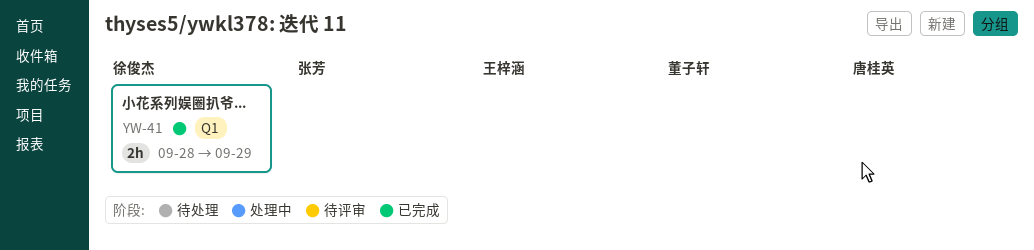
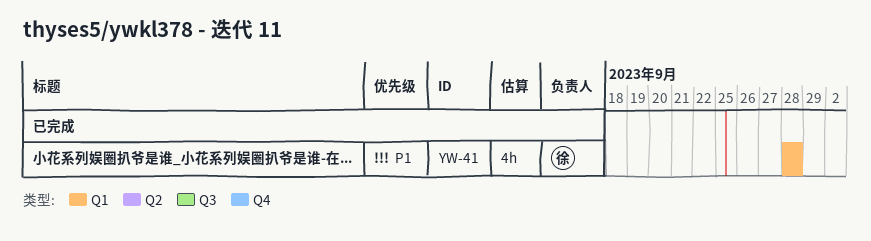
YW-41, estimate: 2h -> 4h
YW-41, due: Sep 29 -> Sep 28

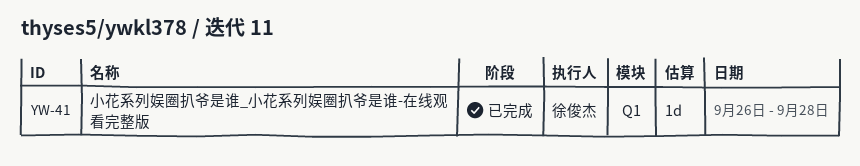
YW-41, estimate: 4h -> 1d
YW-41, start: Sep 28 -> Sep 26

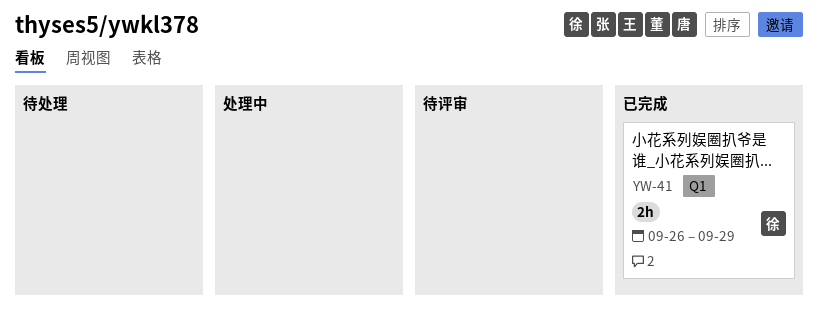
YW-41, estimate: 1d -> 2h
YW-41, due: Sep 28 -> Sep 29

